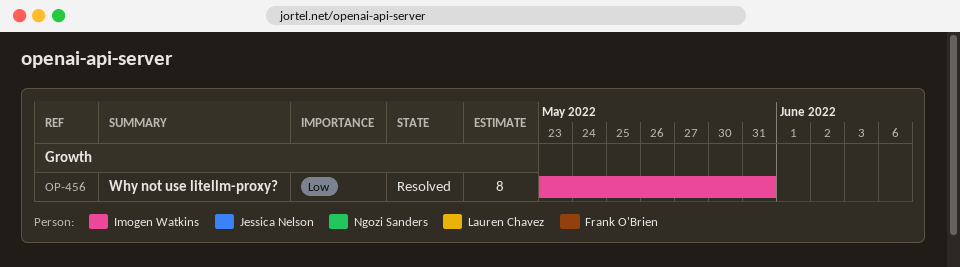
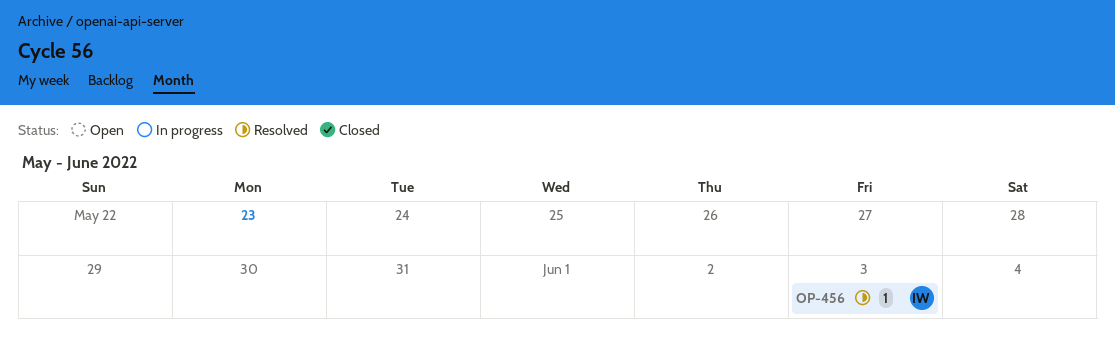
OP-456, estimate: 8 -> 1
OP-456, due: May 31 -> Jun 3

